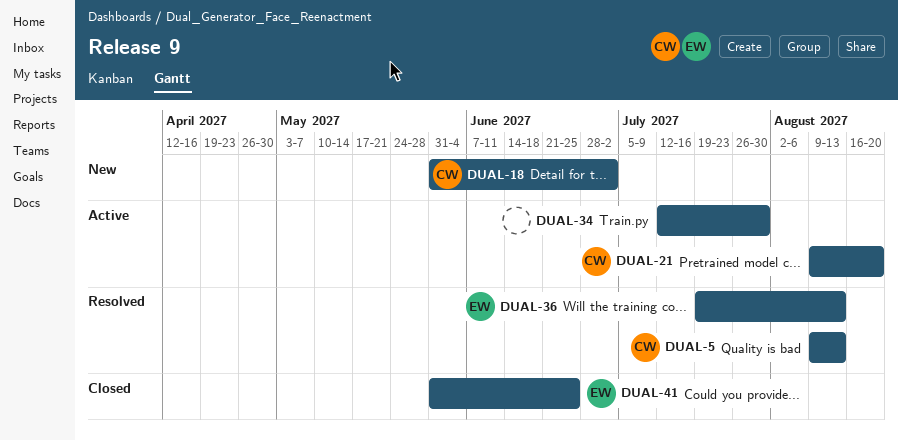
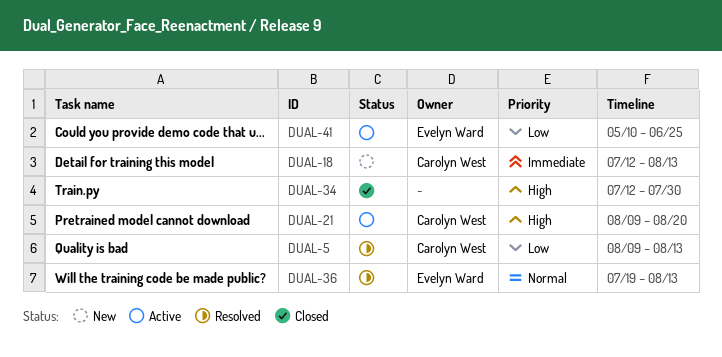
DUAL-18, start: May 31 -> Jul 12
DUAL-18, due: Jul 2 -> Aug 13
DUAL-34, status: Active -> Closed
DUAL-41, status: Closed -> Active
DUAL-41, start: May 31 -> May 10

